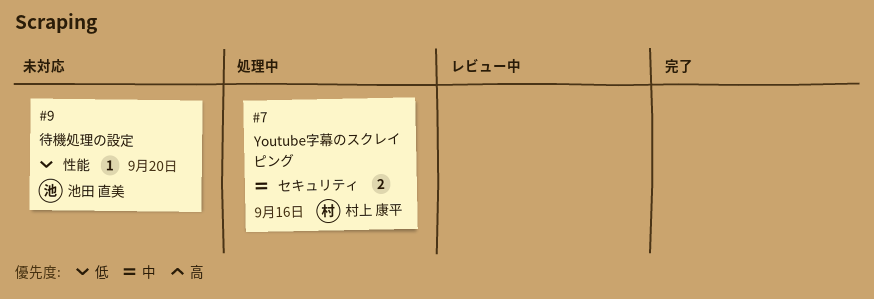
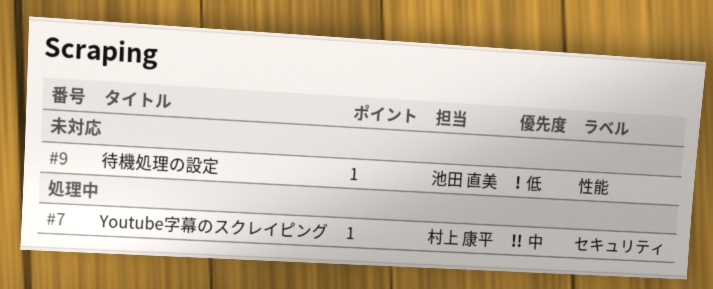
#7, estimate: 2 -> 1

